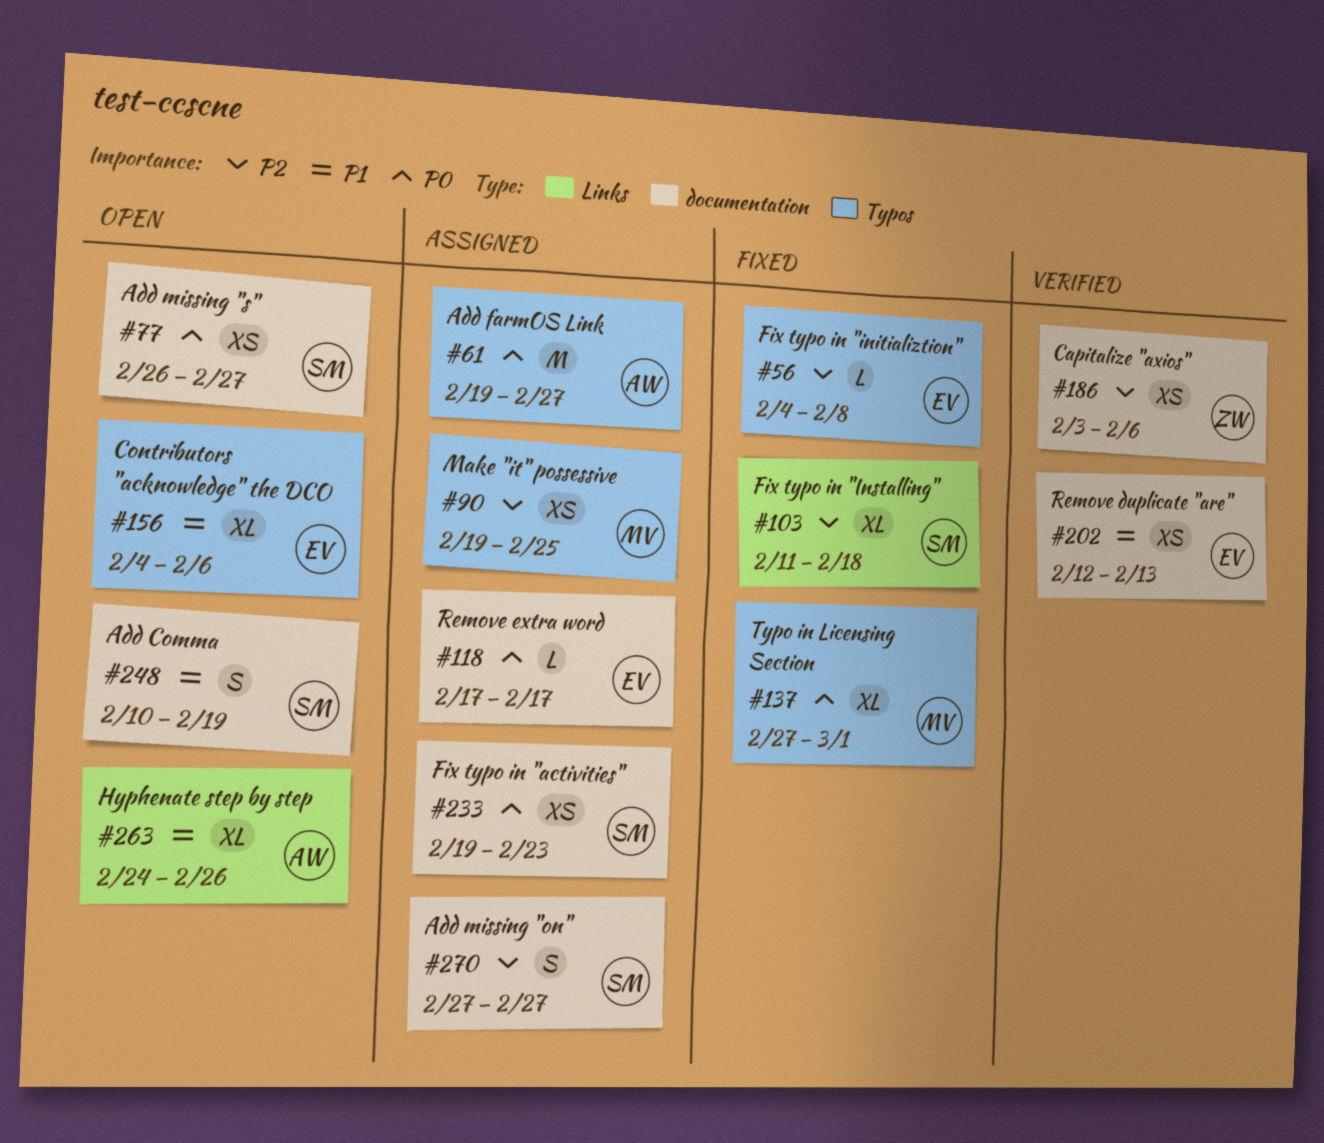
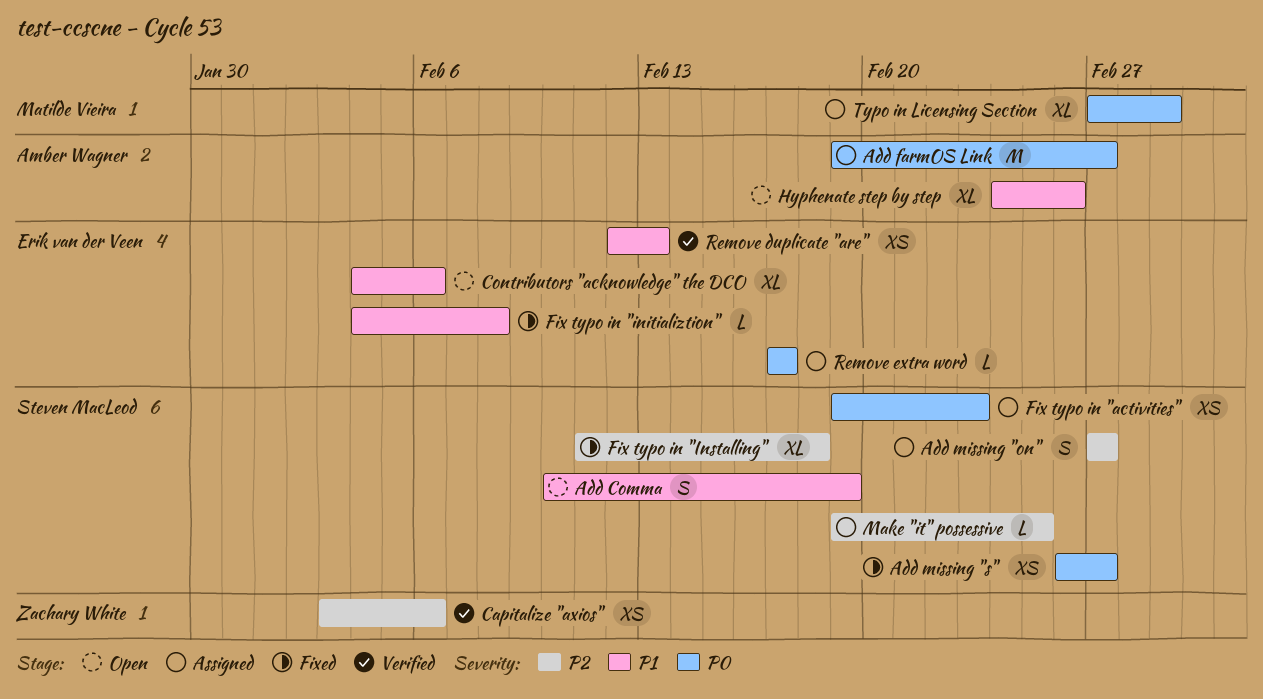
Add missing "s", status: Open -> Fixed
Fix typo in "initializtion", priority: P2 -> P1
Make "it" possessive, owner: Matilde Vieira -> Steven MacLeod
Make "it" possessive, estimate: XS -> L
Typo in Licensing Section, status: Fixed -> Assigned

